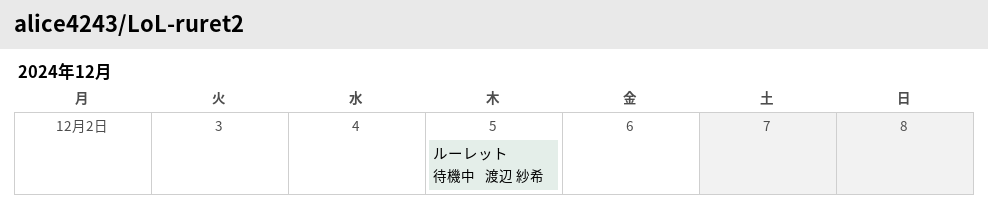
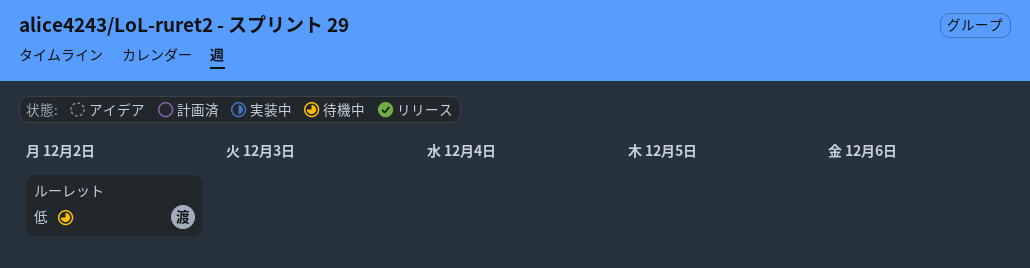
ルーレット, due: Dec 5 -> Dec 2

